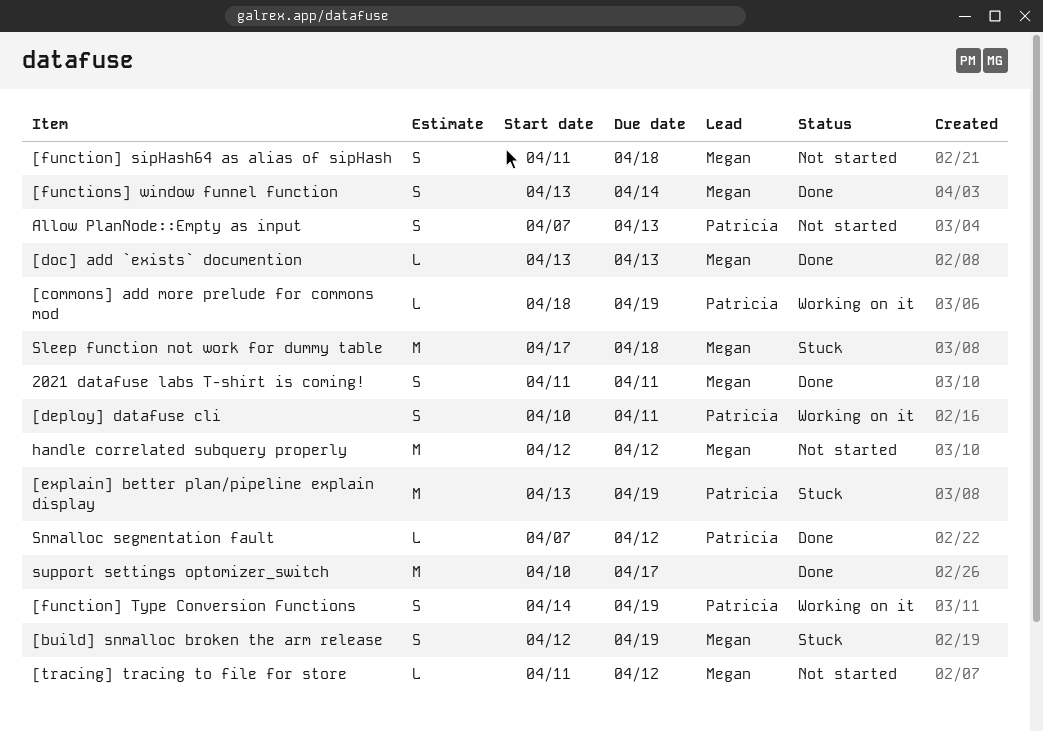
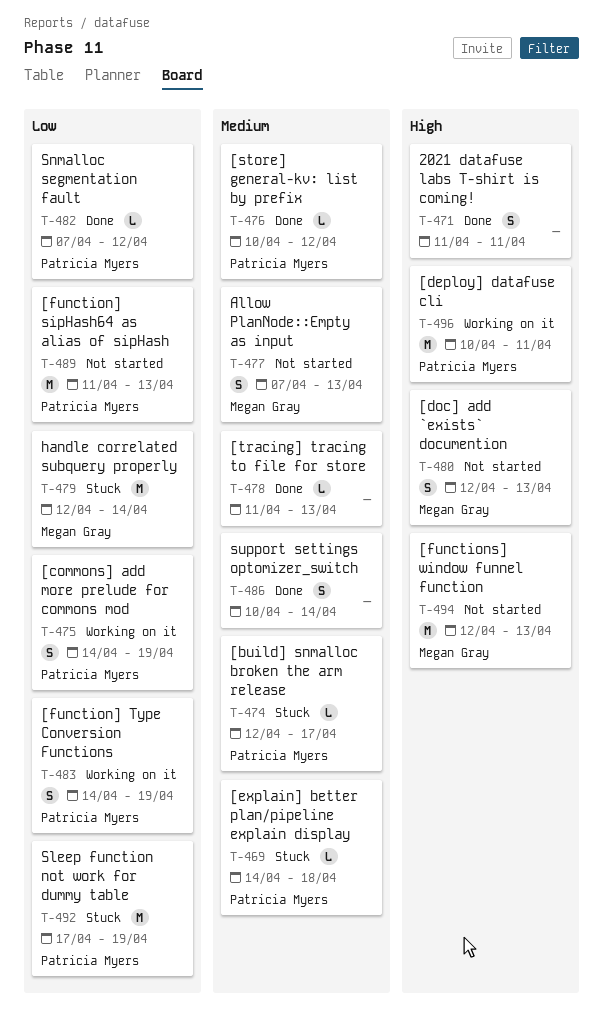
2021 datafuse labs T-shirt is coming!, owner: Megan Gray -> none
[build] snmalloc broken the arm release, owner: Megan Gray -> Patricia Myers
[build] snmalloc broken the arm release, estimate: S -> L
[build] snmalloc broken the arm release, due: Apr 19 -> Apr 17
[commons] add more prelude for commons mod, estimate: L -> S
[commons] add more prelude for commons mod, start: Apr 18 -> Apr 14
[deploy] datafuse cli, estimate: S -> M
[doc] add `exists` documention, status: Done -> Not started
[doc] add `exists` documention, estimate: L -> S
[doc] add `exists` documention, start: Apr 13 -> Apr 12
[explain] better plan/pipeline explain display, estimate: M -> L
[explain] better plan/pipeline explain display, start: Apr 13 -> Apr 14
[explain] better plan/pipeline explain display, due: Apr 19 -> Apr 18
[function] sipHash64 as alias of sipHash, owner: Megan Gray -> Patricia Myers
[function] sipHash64 as alias of sipHash, estimate: S -> M
[function] sipHash64 as alias of sipHash, due: Apr 18 -> Apr 13
[functions] window funnel function, status: Done -> Not started
[functions] window funnel function, estimate: S -> M
[functions] window funnel function, start: Apr 13 -> Apr 12
[functions] window funnel function, due: Apr 14 -> Apr 13
[store] general-kv: list by prefix: none -> present
[tracing] tracing to file for store, status: Not started -> Done
[tracing] tracing to file for store, owner: Megan Gray -> none
[tracing] tracing to file for store, due: Apr 12 -> Apr 13
Allow PlanNode::Empty as input, owner: Patricia Myers -> Megan Gray
handle correlated subquery properly, status: Not started -> Stuck
handle correlated subquery properly, due: Apr 12 -> Apr 14
Sleep function not work for dummy table, owner: Megan Gray -> Patricia Myers
Sleep function not work for dummy table, due: Apr 18 -> Apr 19
support settings optomizer_switch, estimate: M -> S
support settings optomizer_switch, due: Apr 17 -> Apr 14

